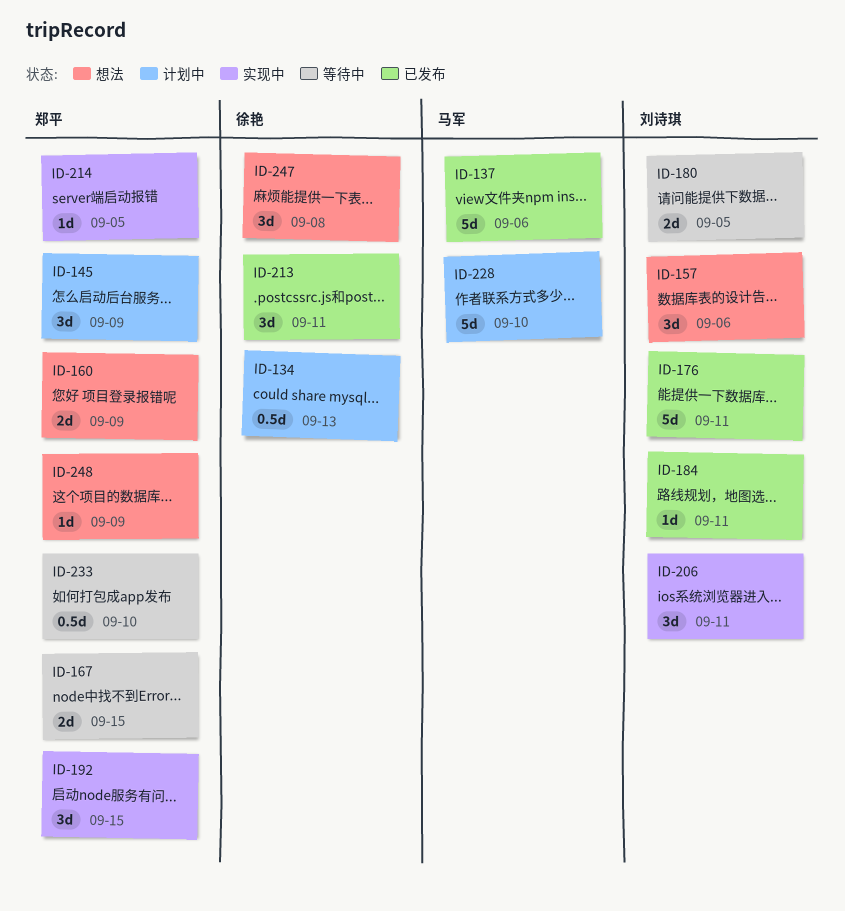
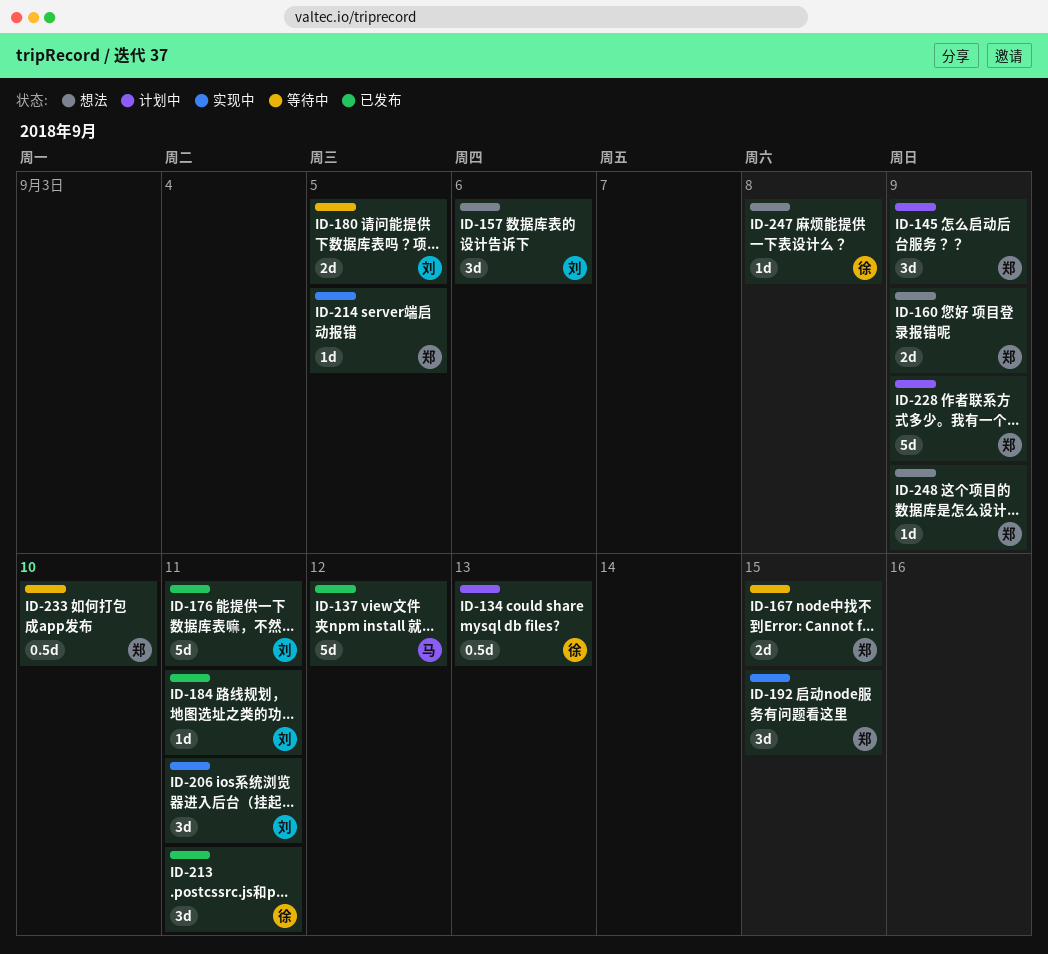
ID-137, due: Sep 6 -> Sep 12
ID-228, owner: 马军 -> 郑平
ID-228, due: Sep 10 -> Sep 9
ID-247, estimate: 3d -> 1d

